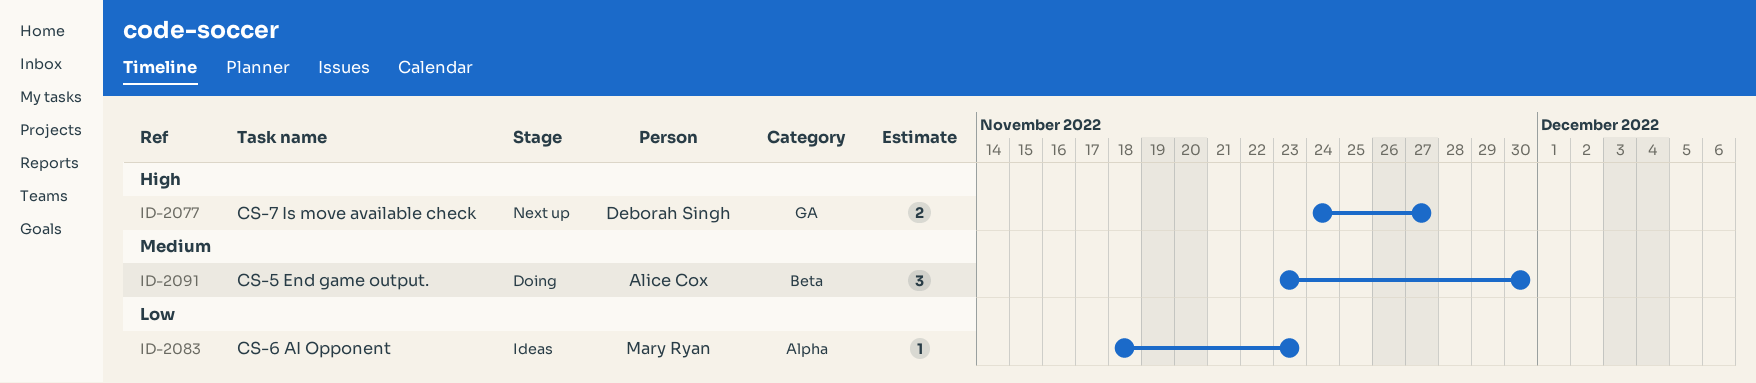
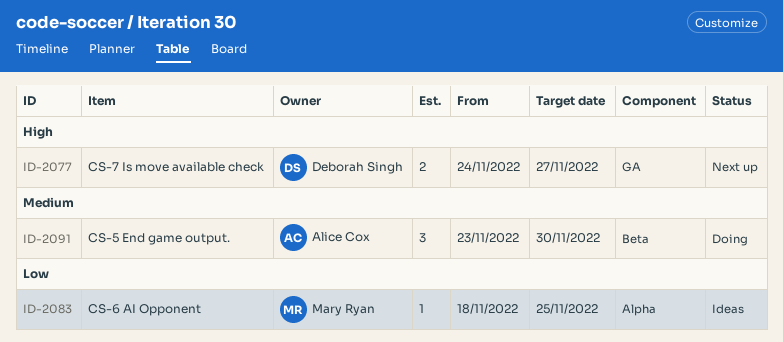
ID-2083, due: Nov 23 -> Nov 25

